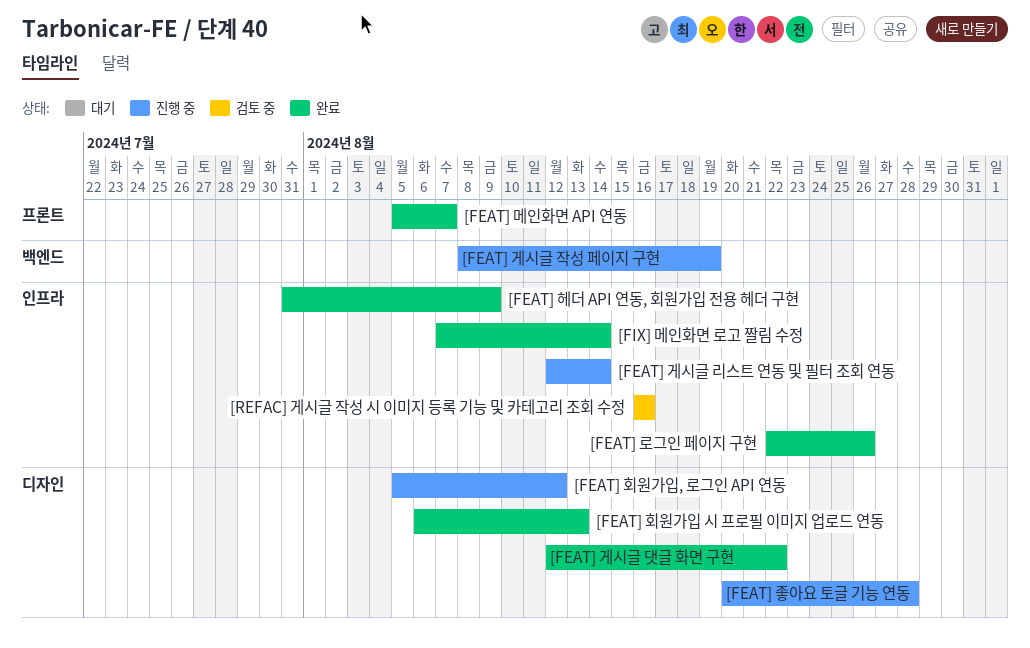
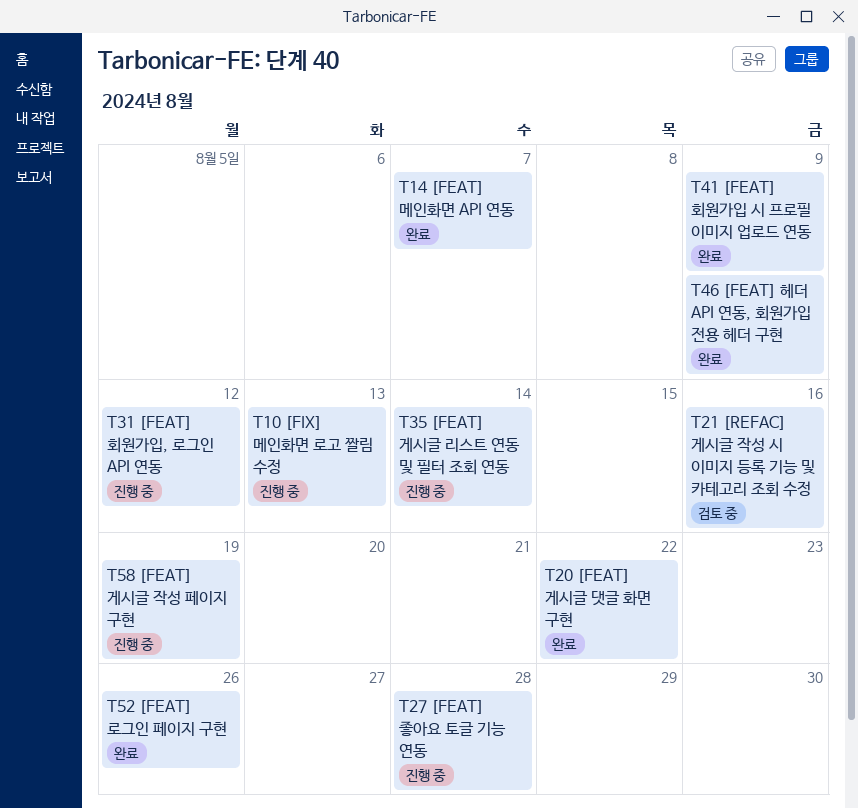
[FEAT] 회원가입 시 프로필 이미지 업로드 연동, due: Aug 13 -> Aug 9
[FIX] 메인화면 로고 짤림 수정, status: 완료 -> 진행 중
[FIX] 메인화면 로고 짤림 수정, due: Aug 14 -> Aug 13

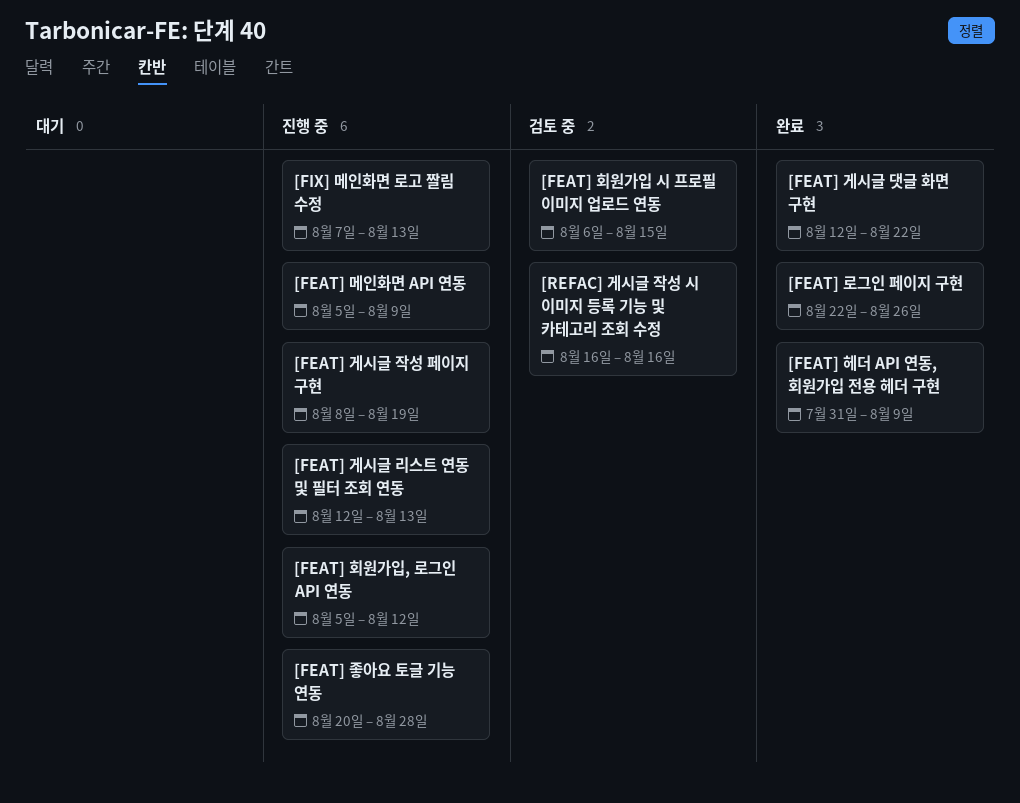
[FEAT] 게시글 리스트 연동 및 필터 조회 연동, due: Aug 14 -> Aug 13
[FEAT] 메인화면 API 연동, status: 완료 -> 진행 중
[FEAT] 메인화면 API 연동, due: Aug 7 -> Aug 9
[FEAT] 회원가입 시 프로필 이미지 업로드 연동, status: 완료 -> 검토 중
[FEAT] 회원가입 시 프로필 이미지 업로드 연동, due: Aug 9 -> Aug 15

